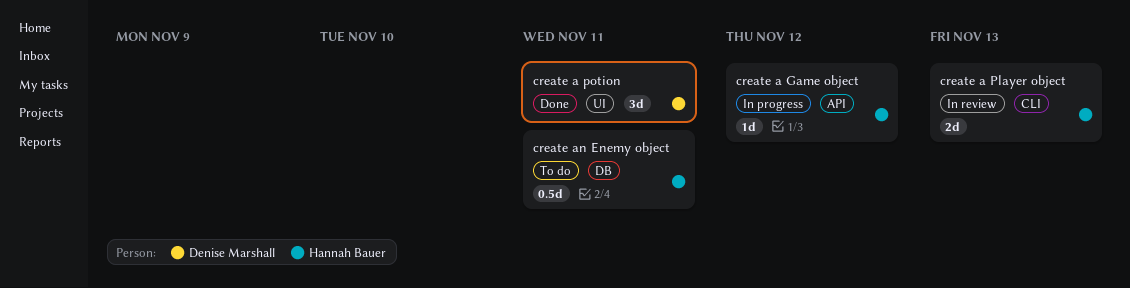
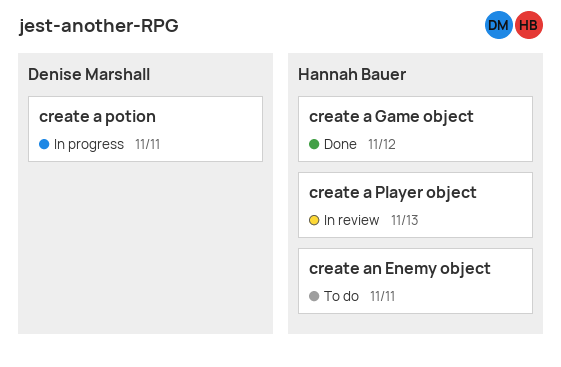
create a Game object, status: In progress -> Done
create a potion, status: Done -> In progress

